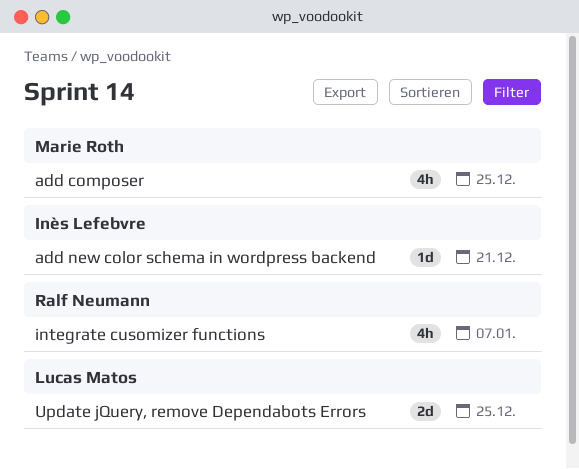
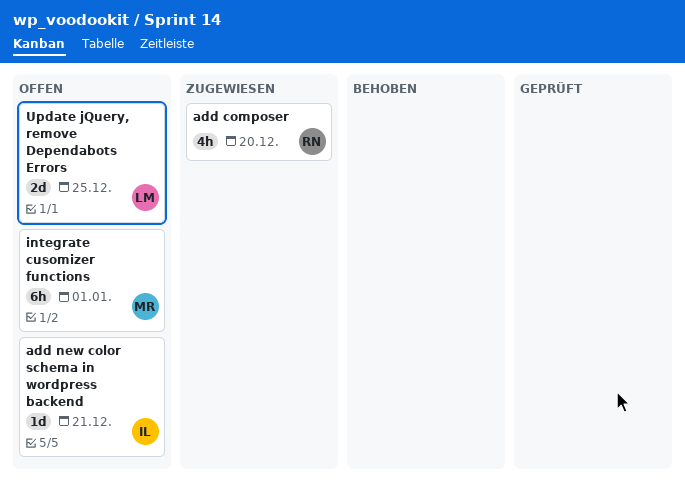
add composer, owner: Marie Roth -> Ralf Neumann
add composer, due: Dec 25 -> Dec 20
integrate cusomizer functions, owner: Ralf Neumann -> Marie Roth
integrate cusomizer functions, estimate: 4h -> 6h
integrate cusomizer functions, due: Jan 7 -> Jan 1

